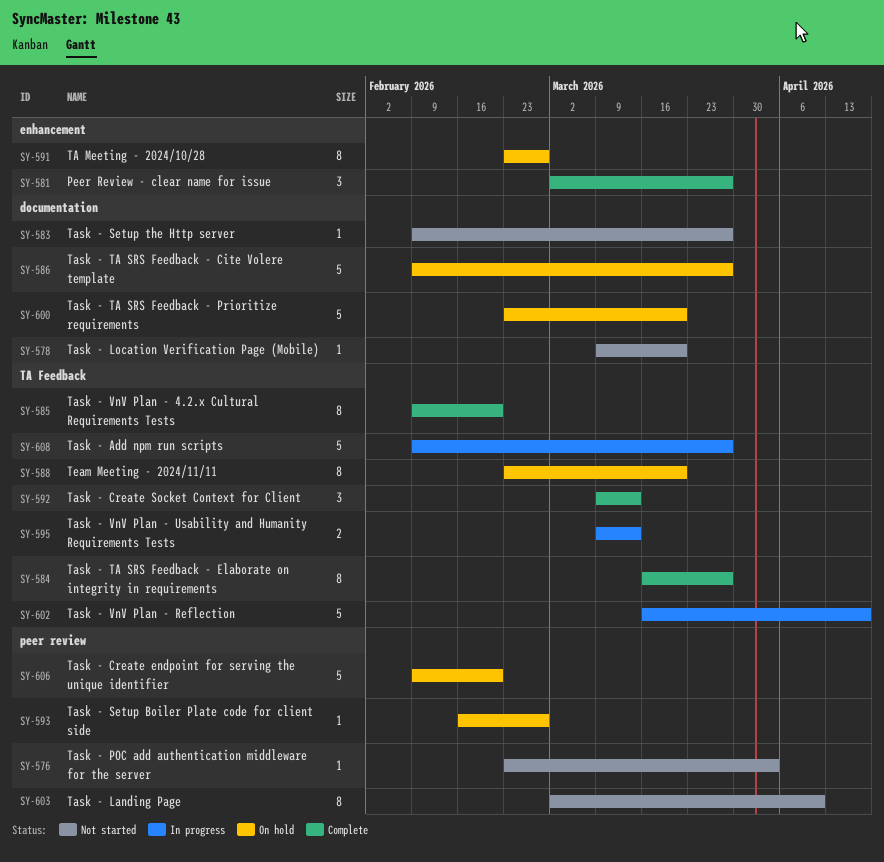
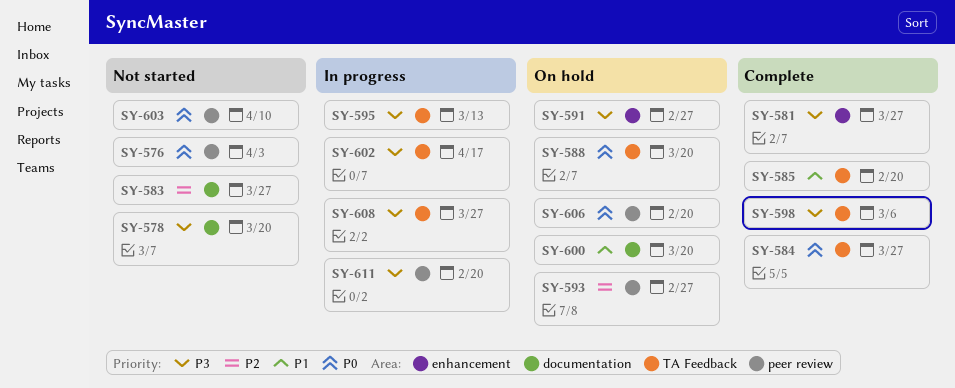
SY-586: present -> none
SY-592: present -> none
SY-598: none -> present
SY-611: none -> present

